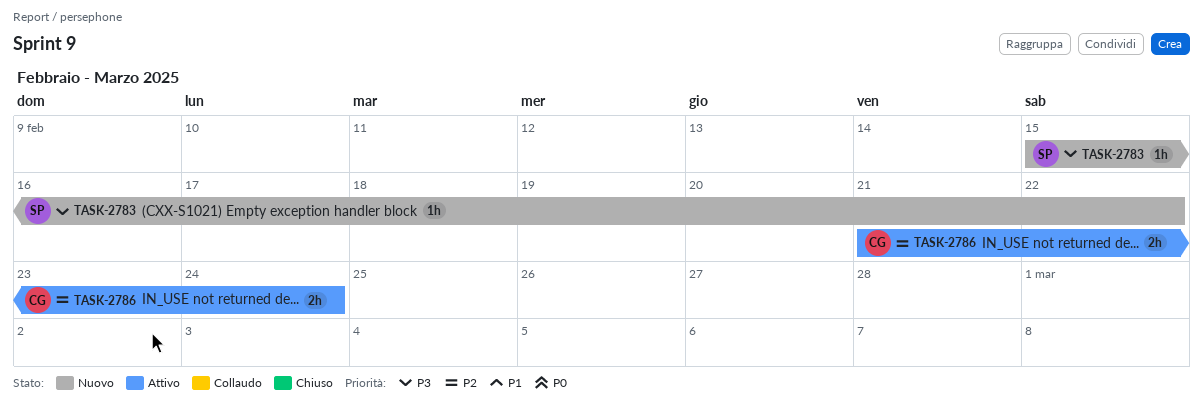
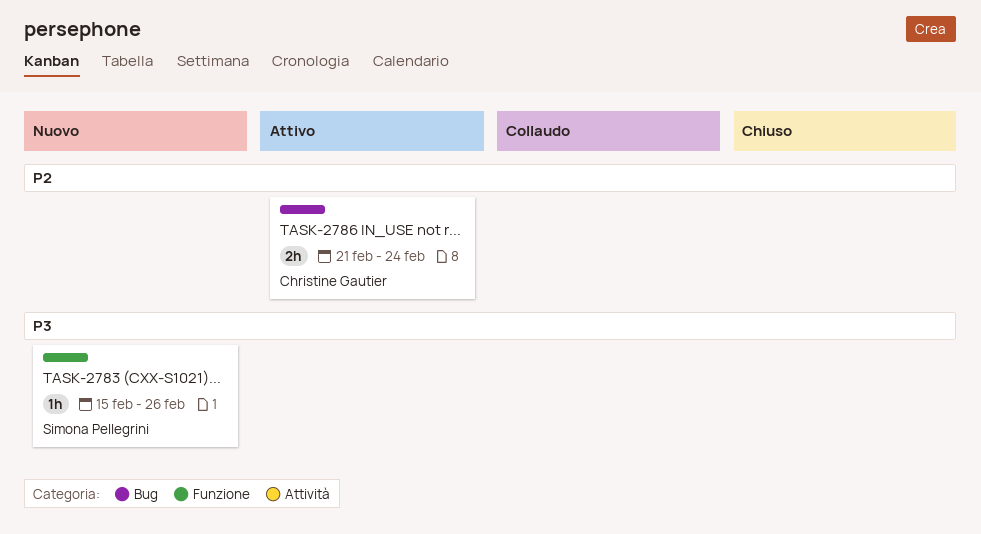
TASK-2783, due: Feb 22 -> Feb 26

